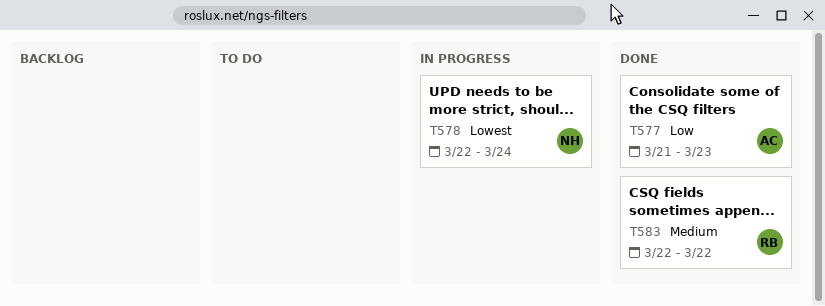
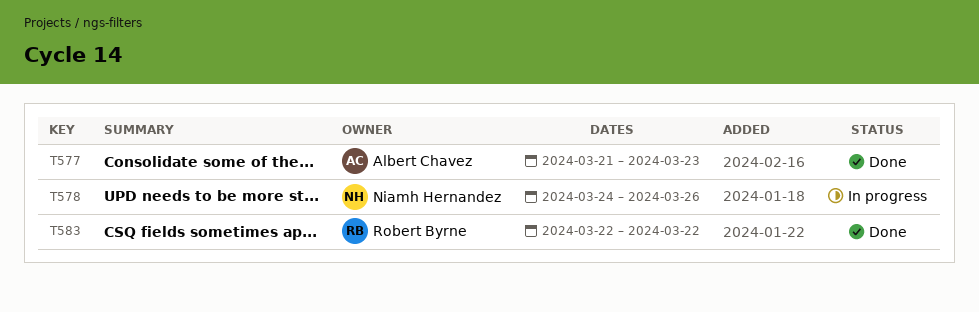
T578, start: Mar 22 -> Mar 24
T578, due: Mar 24 -> Mar 26

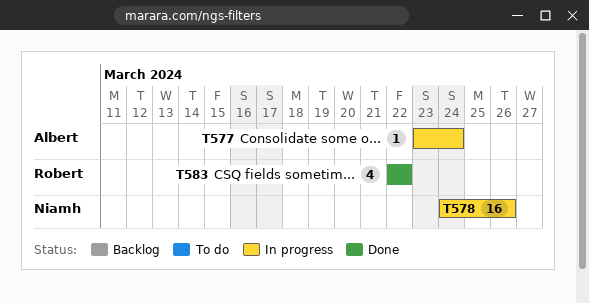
T577, status: Done -> In progress
T577, start: Mar 21 -> Mar 23
T577, due: Mar 23 -> Mar 24

